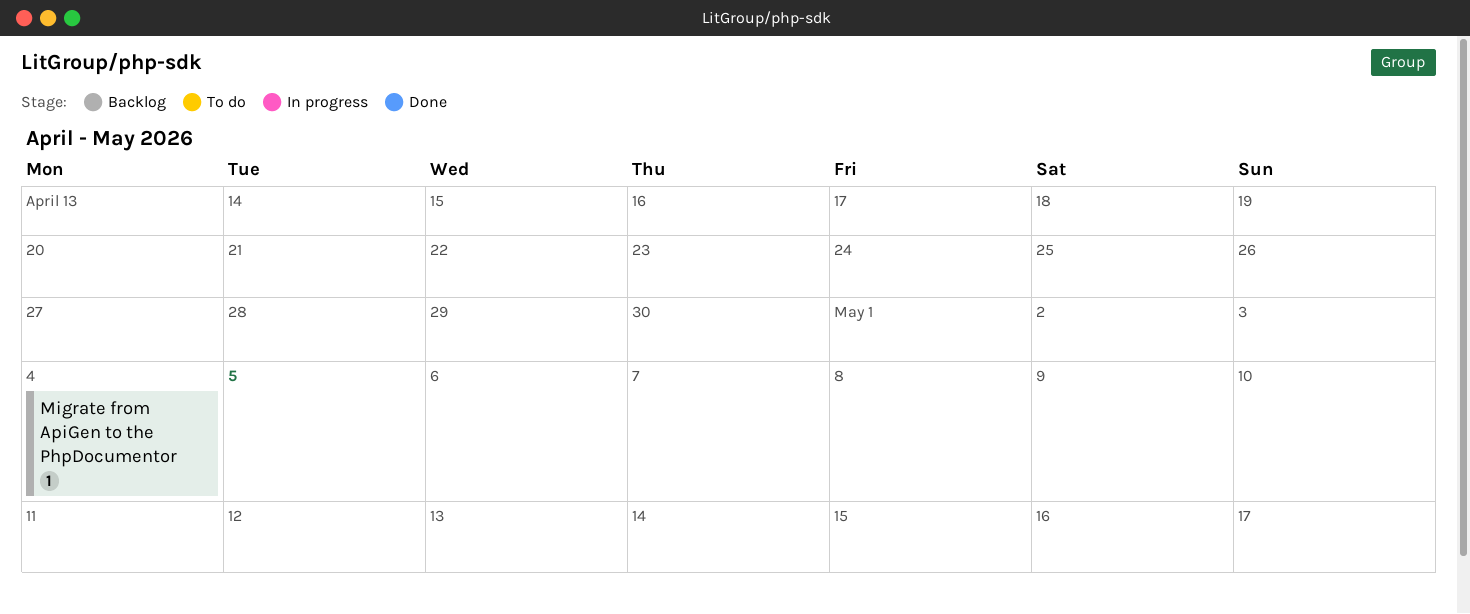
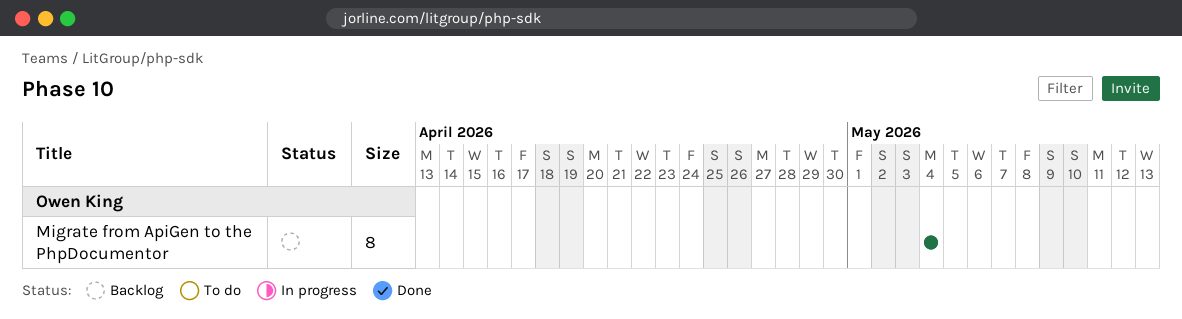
Migrate from ApiGen to the PhpDocumentor, estimate: 1 -> 8

